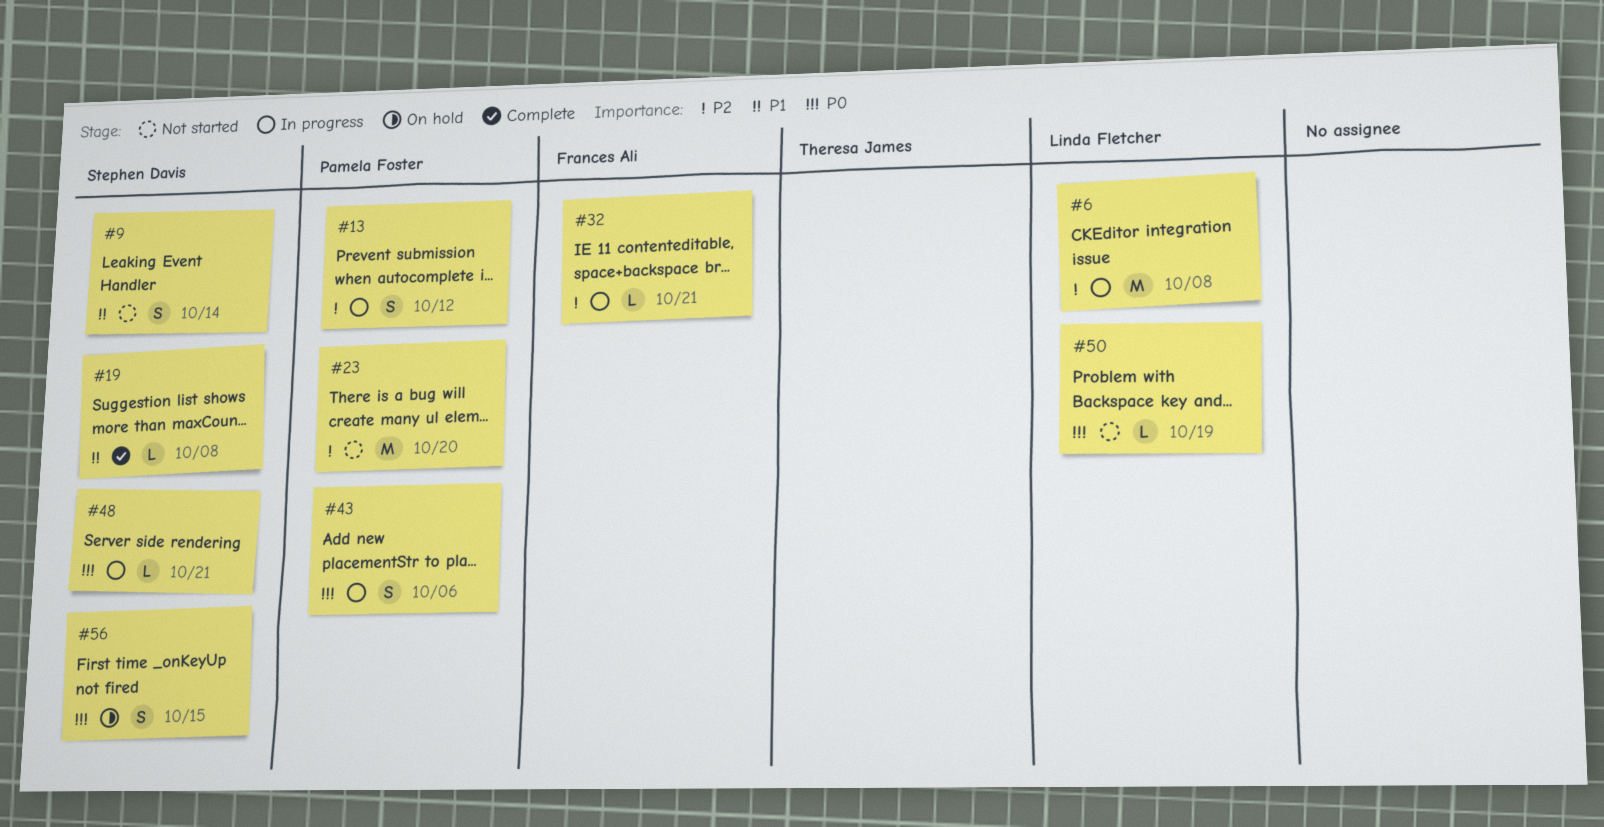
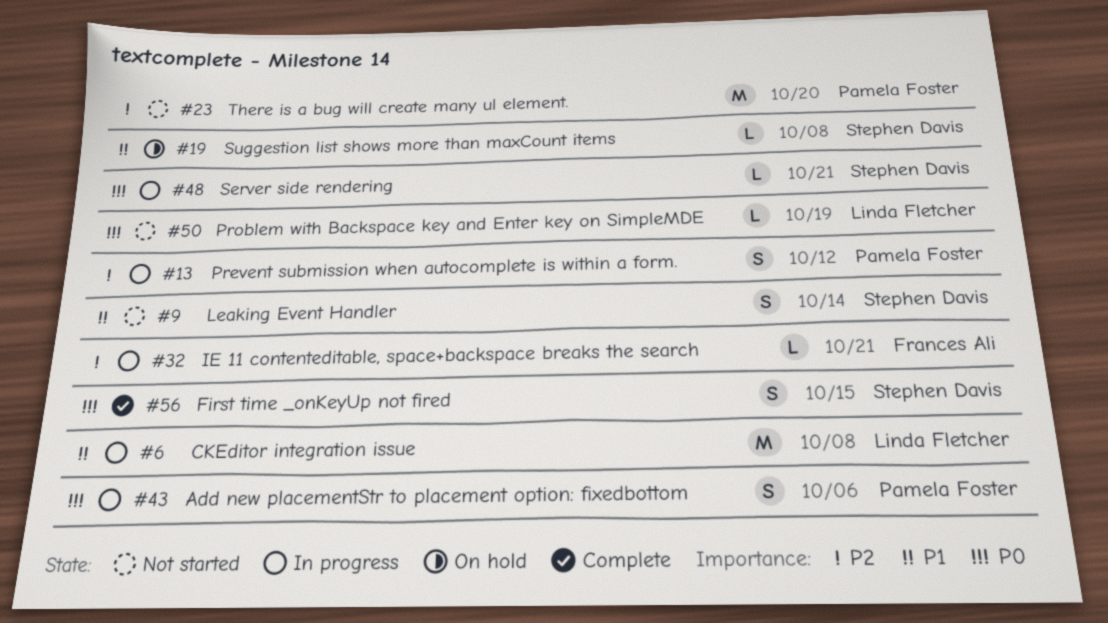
#6, priority: P2 -> P1
#19, status: Complete -> On hold
#56, status: On hold -> Complete

